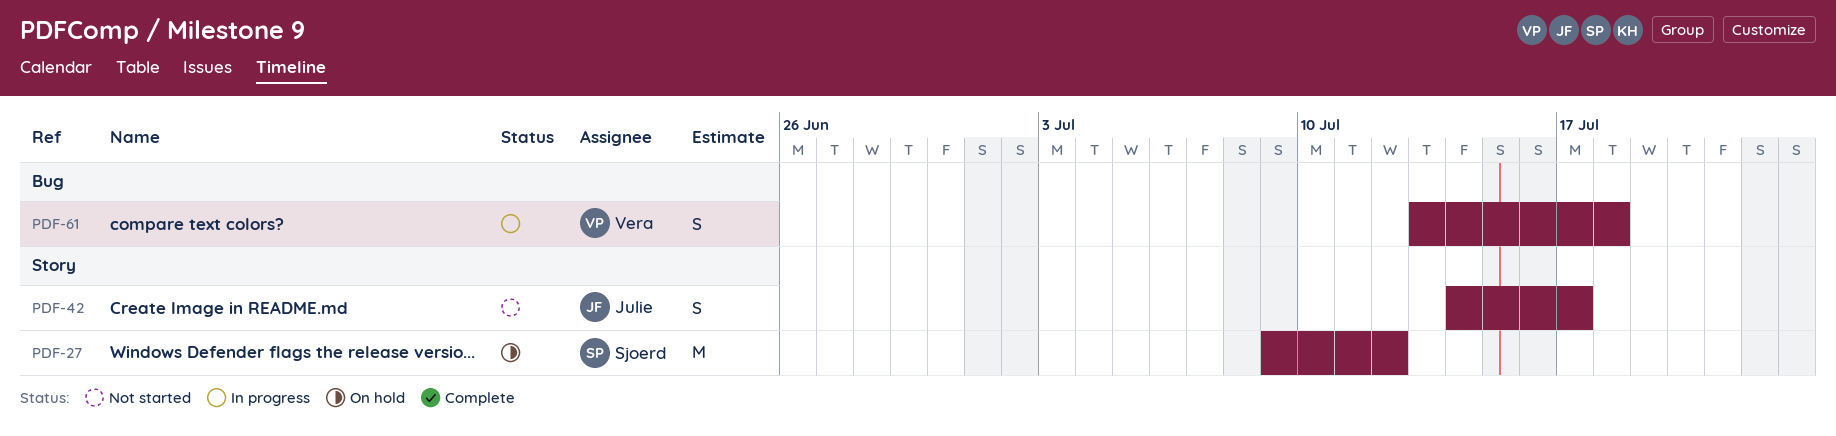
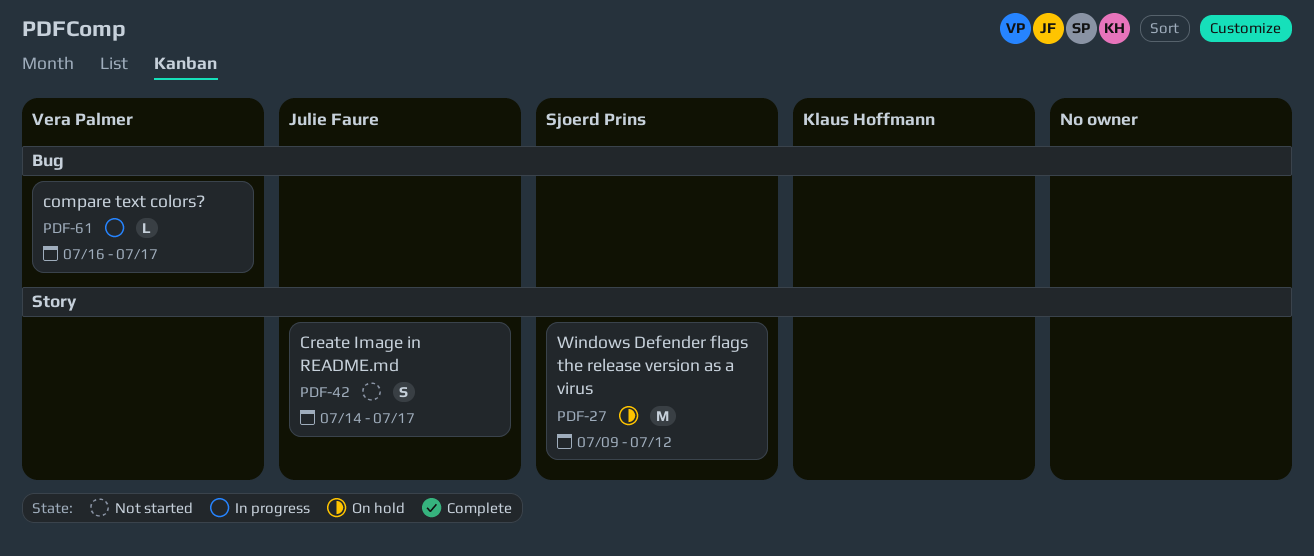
PDF-61, estimate: S -> L
PDF-61, start: Jul 13 -> Jul 16
PDF-61, due: Jul 18 -> Jul 17

